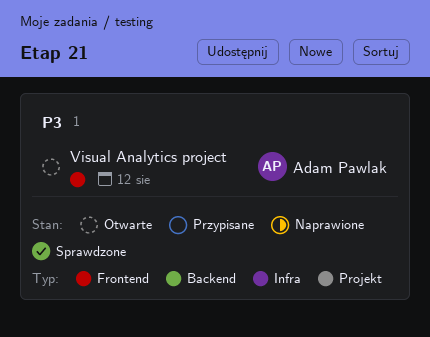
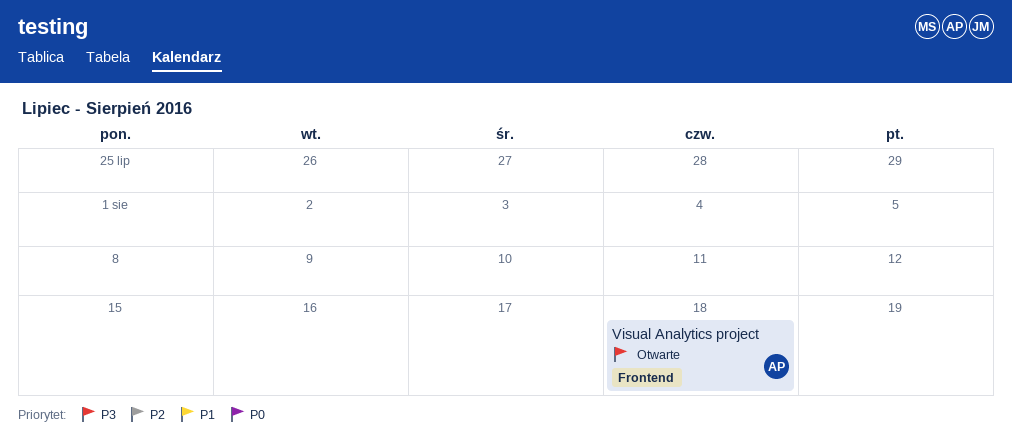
Visual Analytics project, due: Aug 12 -> Aug 18

